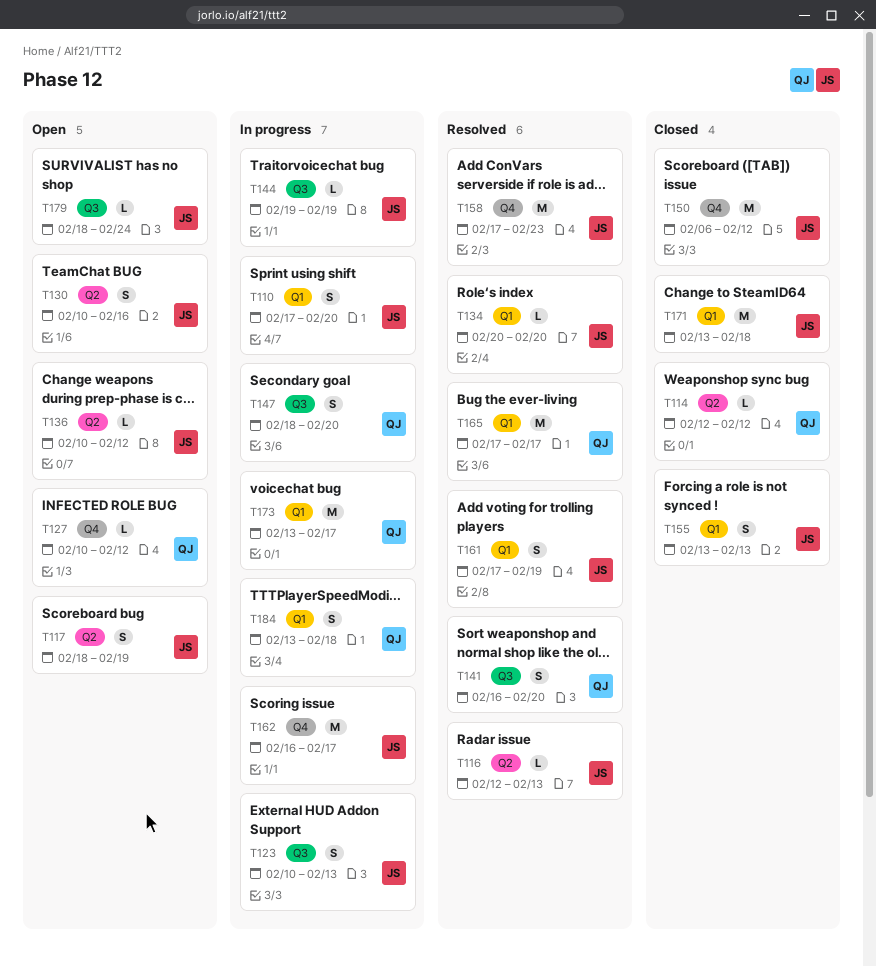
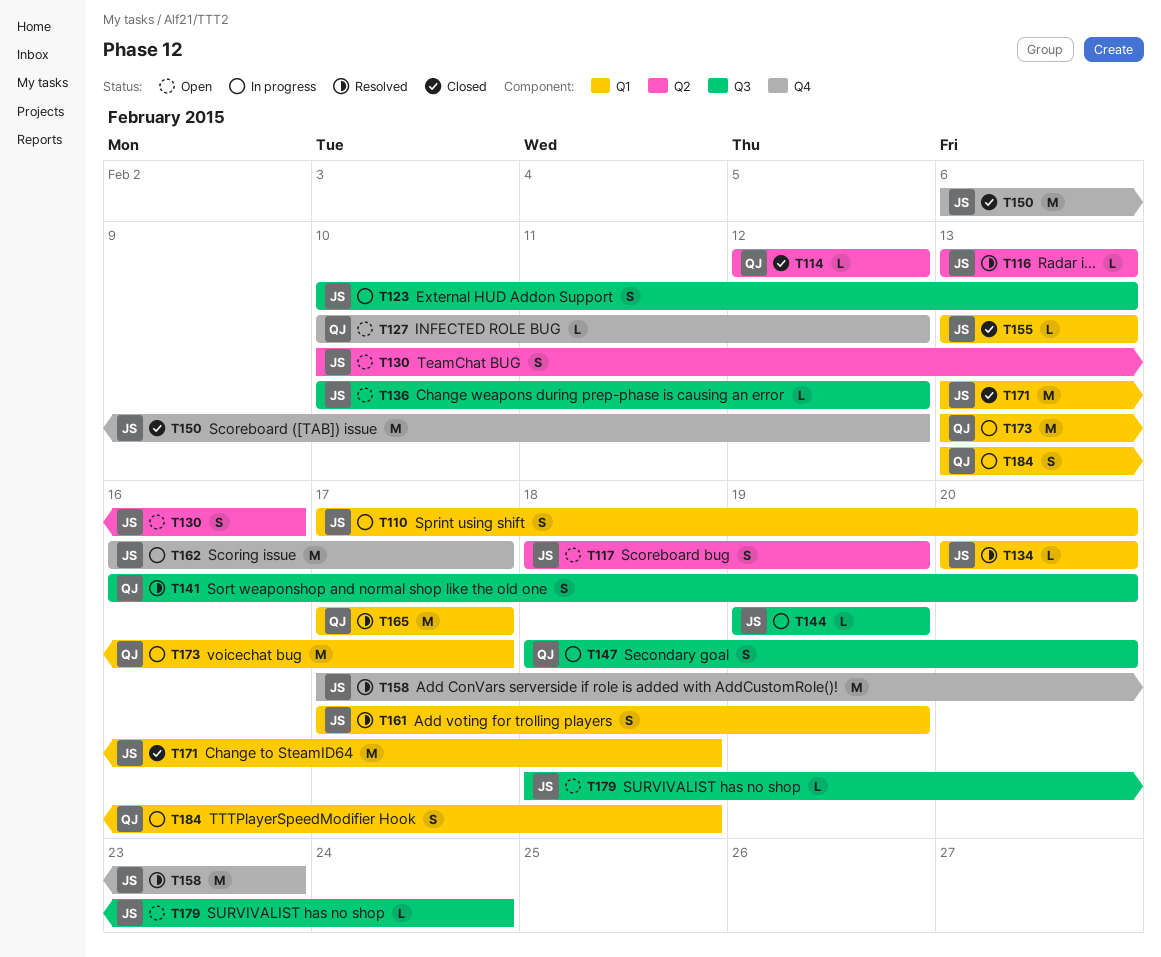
T116, start: Feb 12 -> Feb 13
T136, label: Q2 -> Q3
T155, estimate: S -> L

